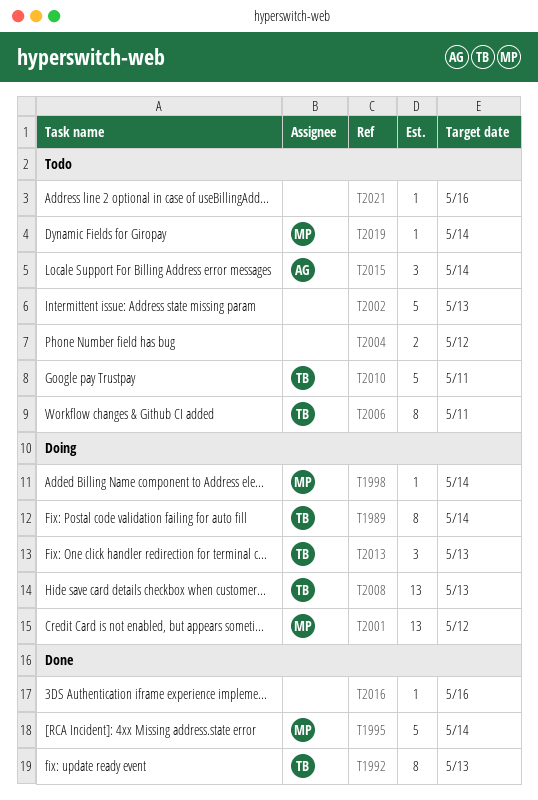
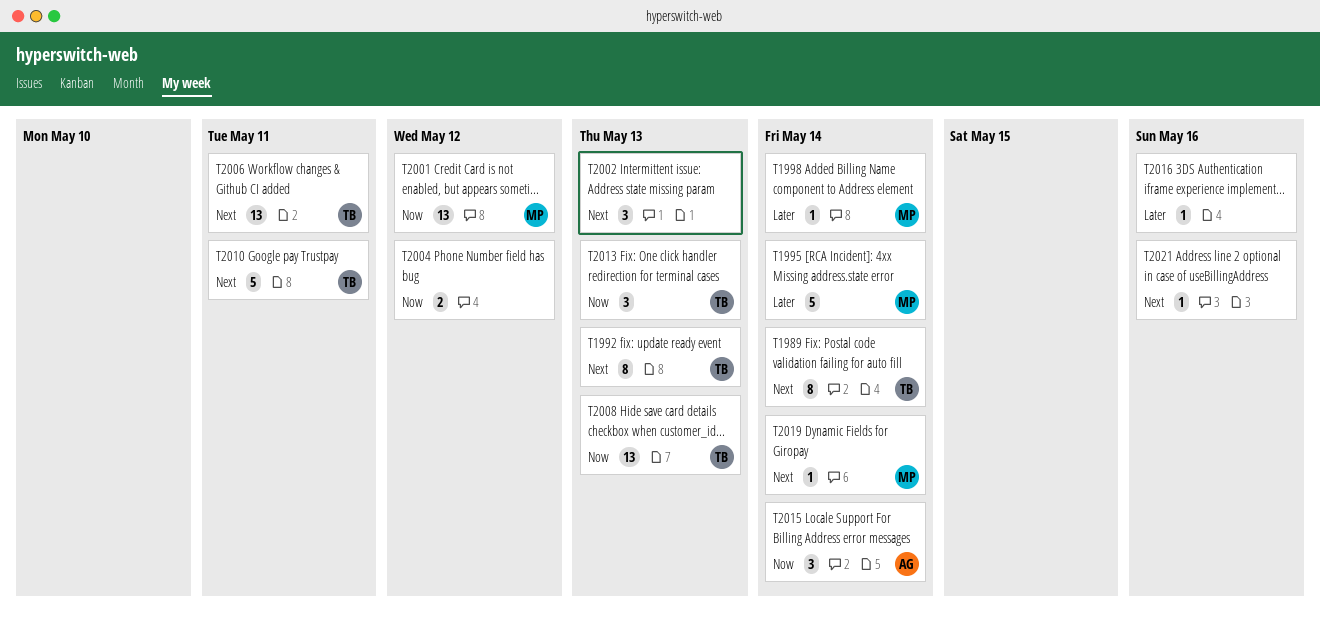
T2002, estimate: 5 -> 3
T2006, estimate: 8 -> 13

